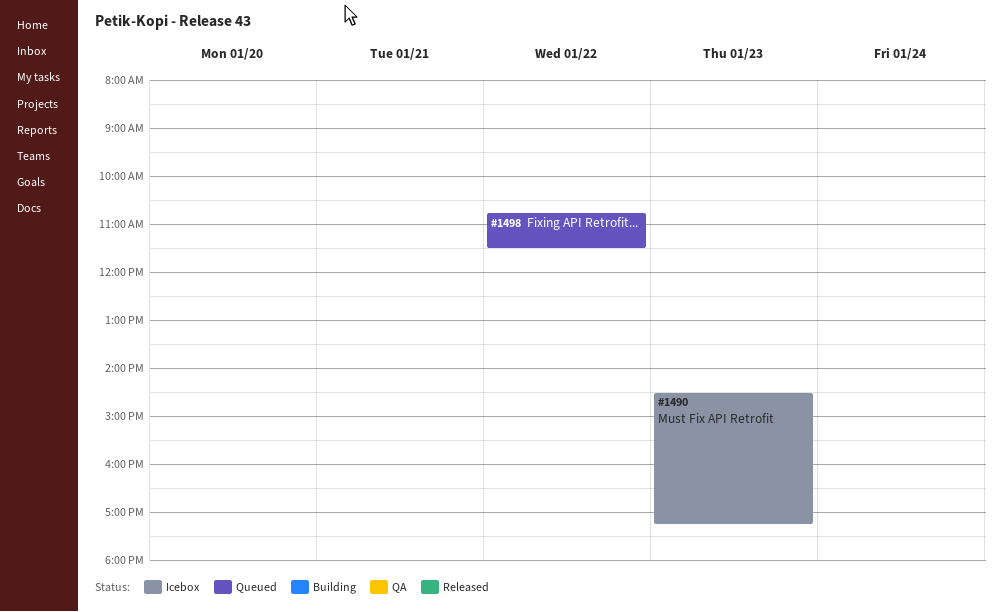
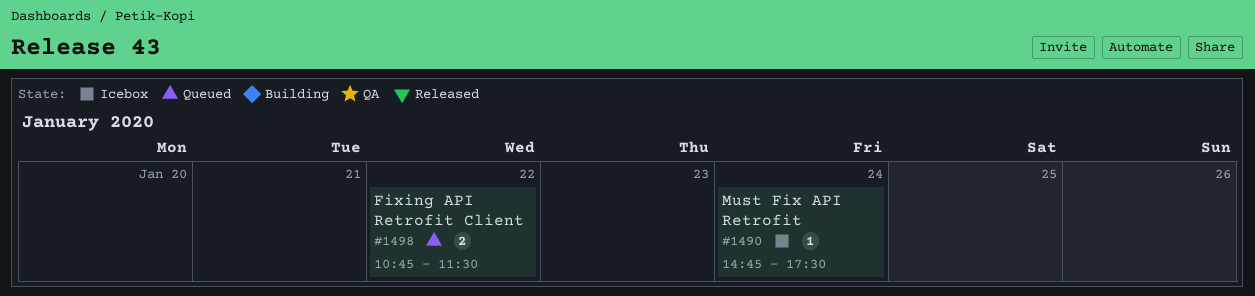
#1490, day: Jan 23 -> Jan 24
#1490, begins: 14:30 -> 14:45
#1490, ends: 17:15 -> 17:30

